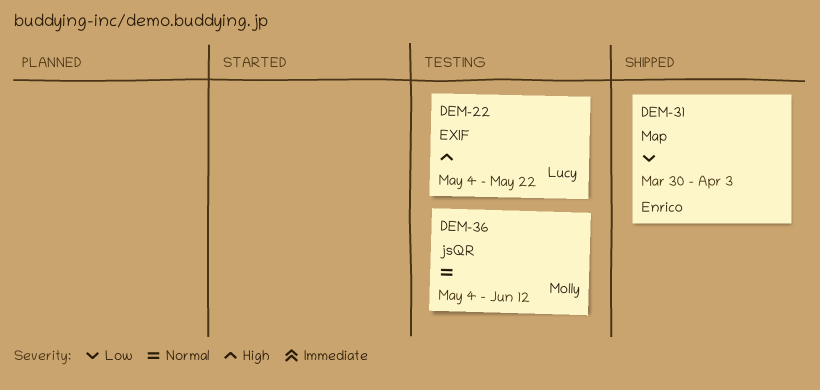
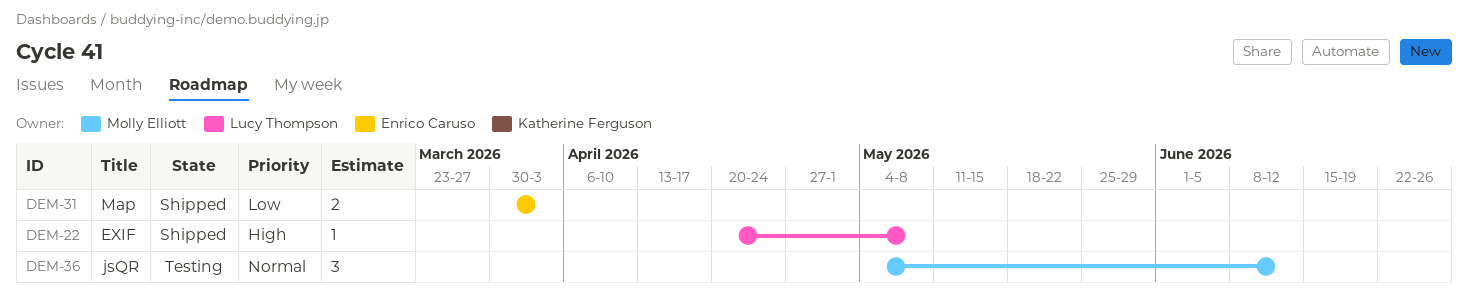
DEM-22, status: Testing -> Shipped
DEM-22, start: May 4 -> Apr 20
DEM-22, due: May 22 -> May 8

